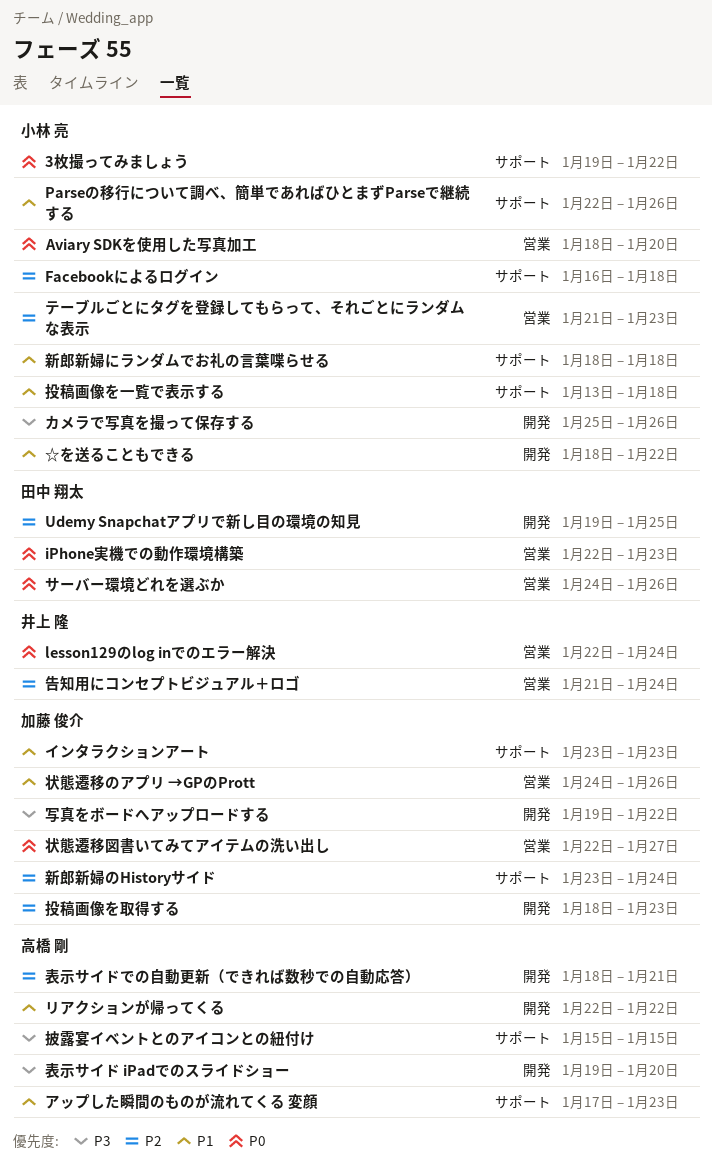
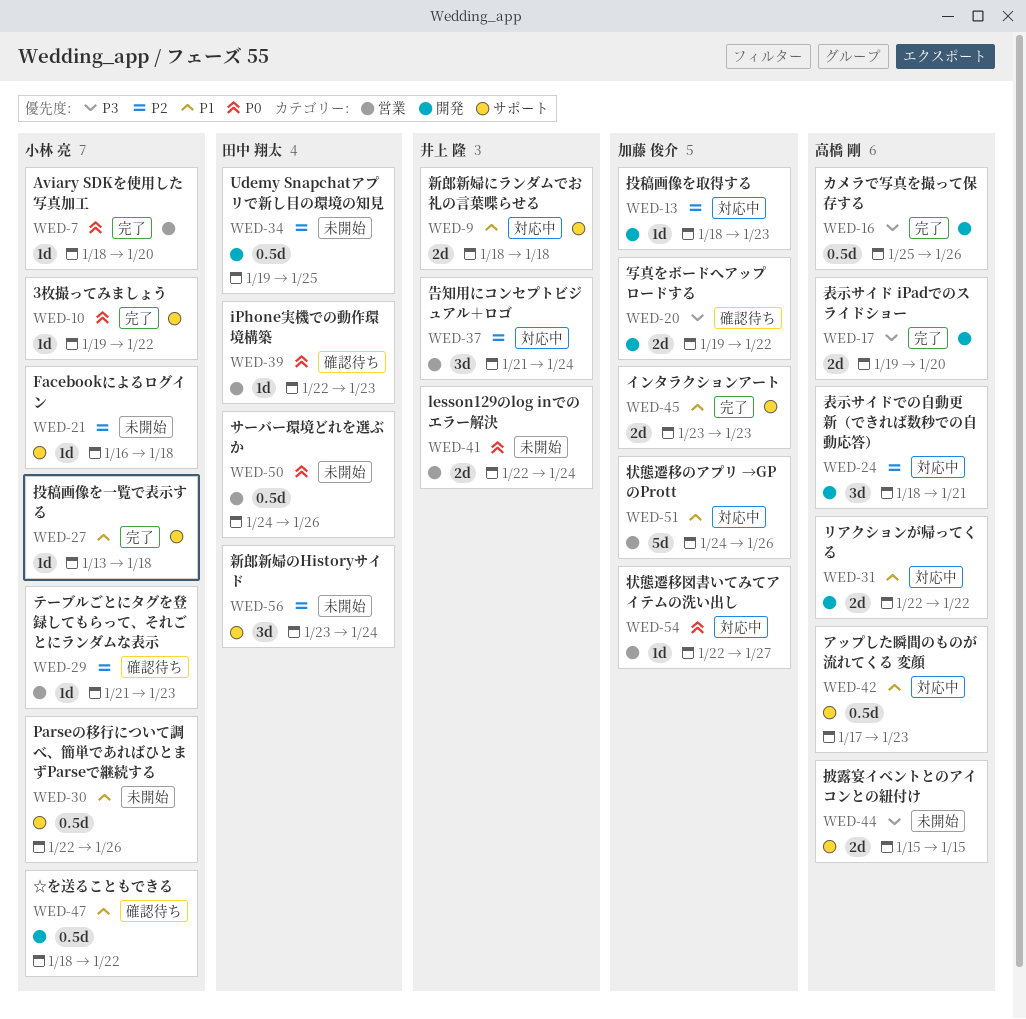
カメラで写真を撮って保存する, owner: 小林 亮 -> 高橋 剛
新郎新婦にランダムでお礼の言葉喋らせる, owner: 小林 亮 -> 井上 隆
新郎新婦のHistoryサイド, owner: 加藤 俊介 -> 田中 翔太

